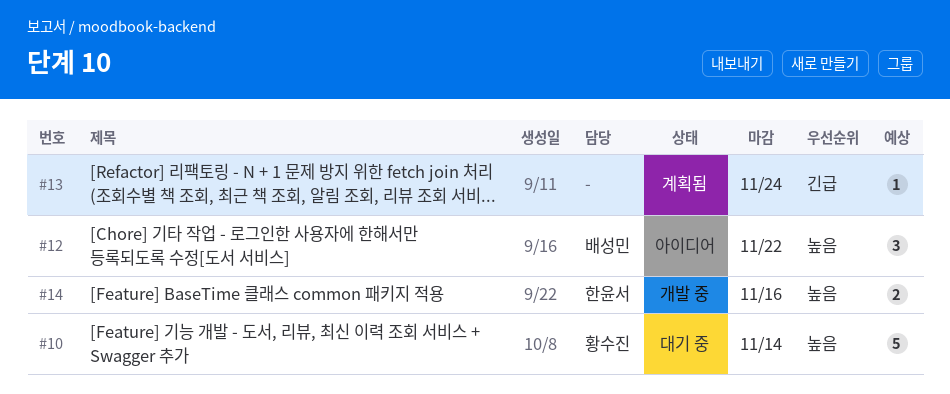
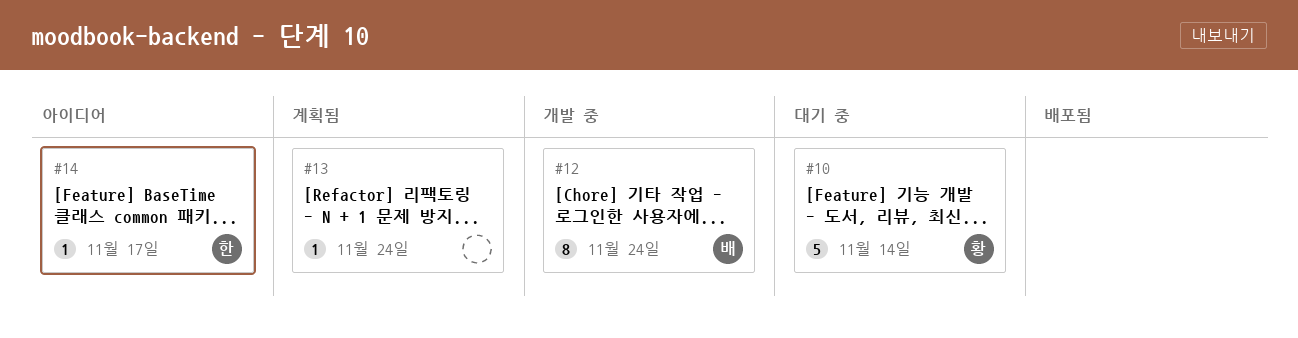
#12, status: 아이디어 -> 개발 중
#12, estimate: 3 -> 8
#12, due: Nov 22 -> Nov 24
#14, status: 개발 중 -> 아이디어
#14, estimate: 2 -> 1
#14, due: Nov 16 -> Nov 17

